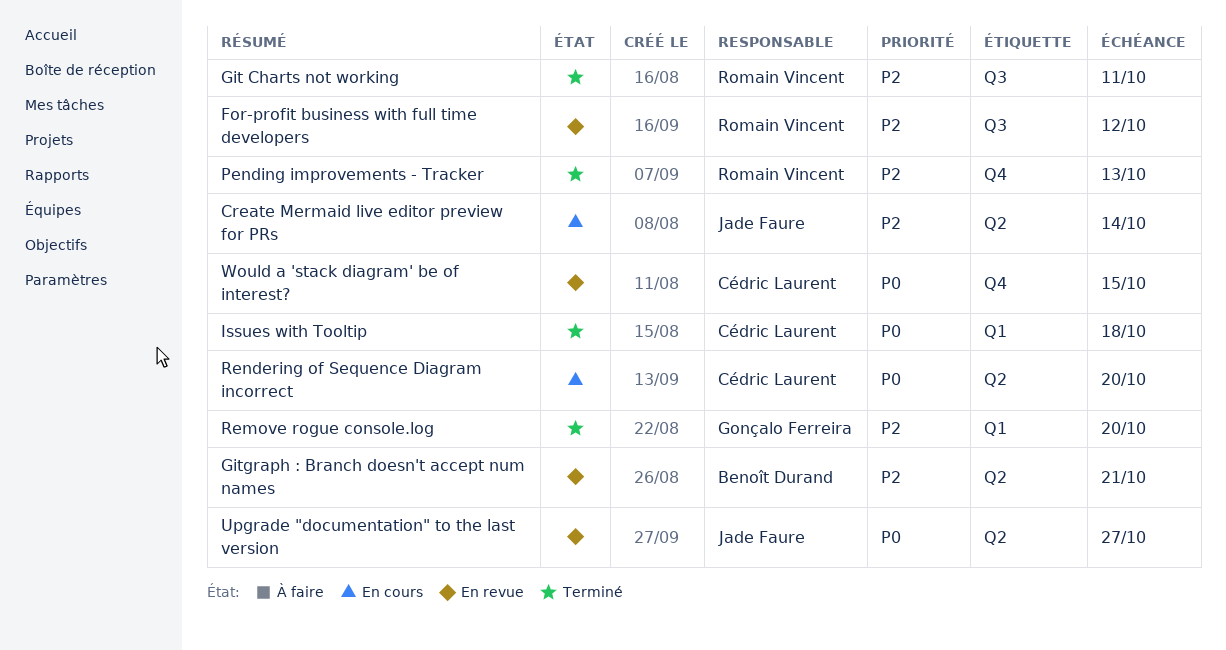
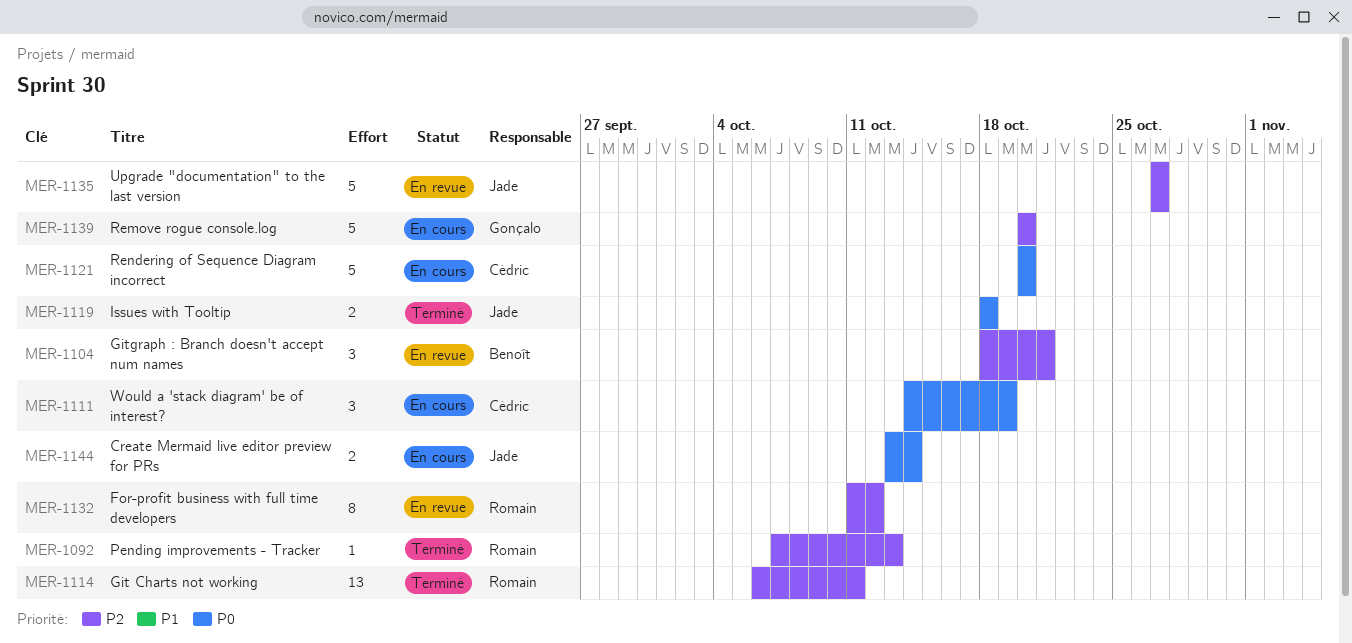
Create Mermaid live editor preview for PRs, priority: P2 -> P0
Issues with Tooltip, owner: Cédric Laurent -> Jade Faure
Remove rogue console.log, status: Terminé -> En cours
Upgrade "documentation" to the last version, priority: P0 -> P2
Would a 'stack diagram' be of interest?, status: En revue -> En cours
Would a 'stack diagram' be of interest?, due: Oct 15 -> Oct 19

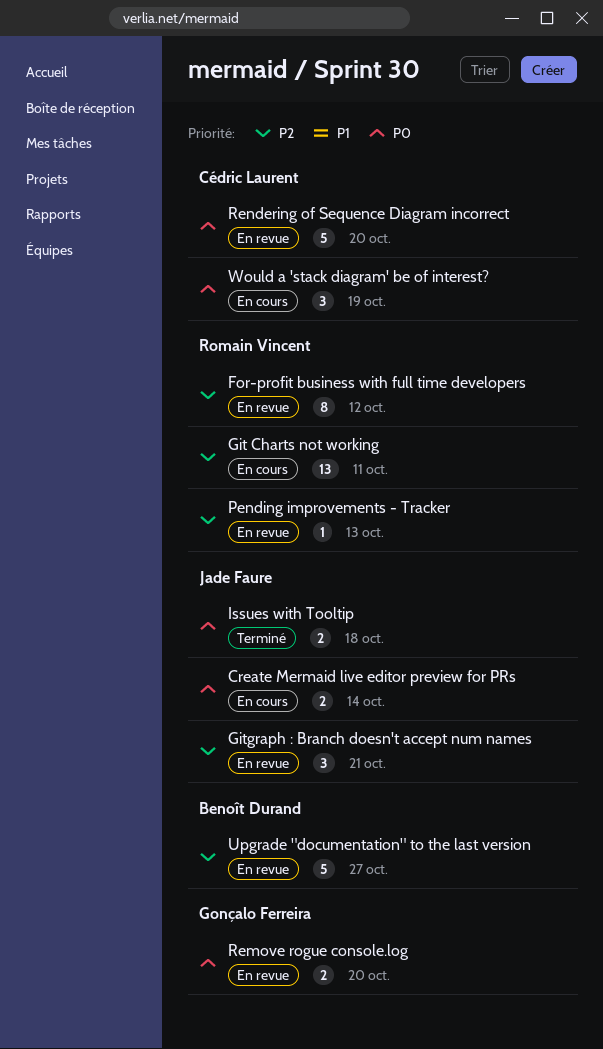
Git Charts not working, status: Terminé -> En cours
Gitgraph : Branch doesn't accept num names, owner: Benoît Durand -> Jade Faure
Pending improvements - Tracker, status: Terminé -> En revue
Remove rogue console.log, status: En cours -> En revue
Remove rogue console.log, priority: P2 -> P0
Remove rogue console.log, estimate: 5 -> 2
Rendering of Sequence Diagram incorrect, status: En cours -> En revue
Upgrade "documentation" to the last version, owner: Jade Faure -> Benoît Durand

